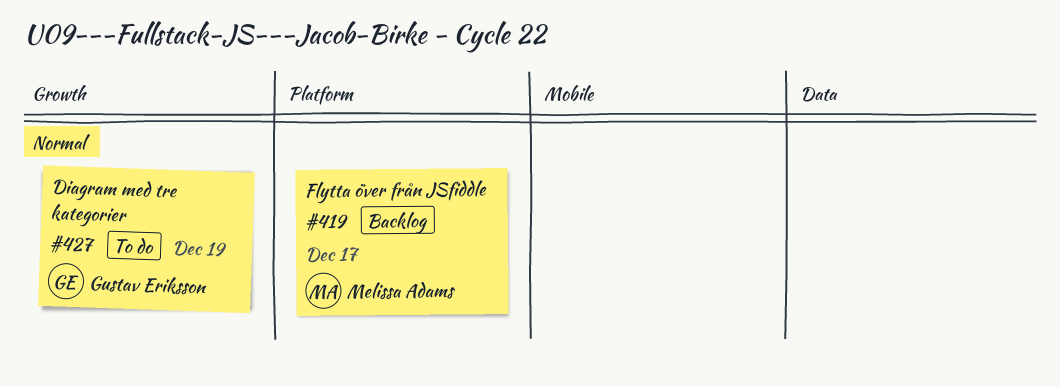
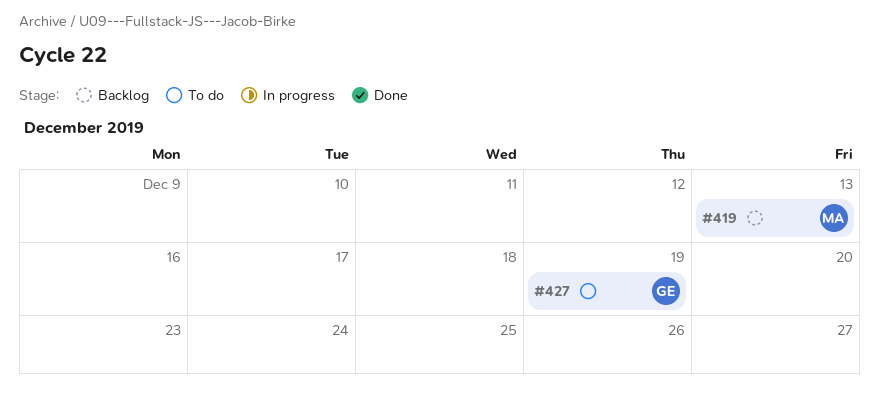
#419, due: Dec 17 -> Dec 13

